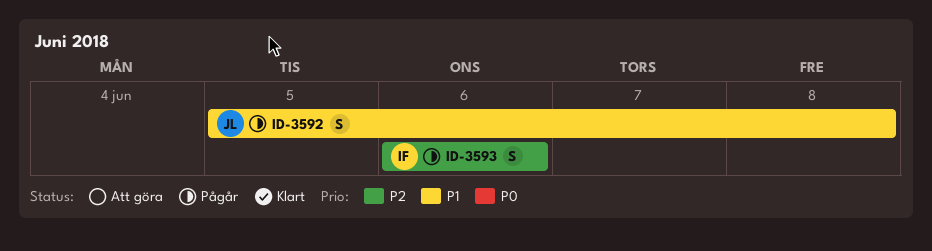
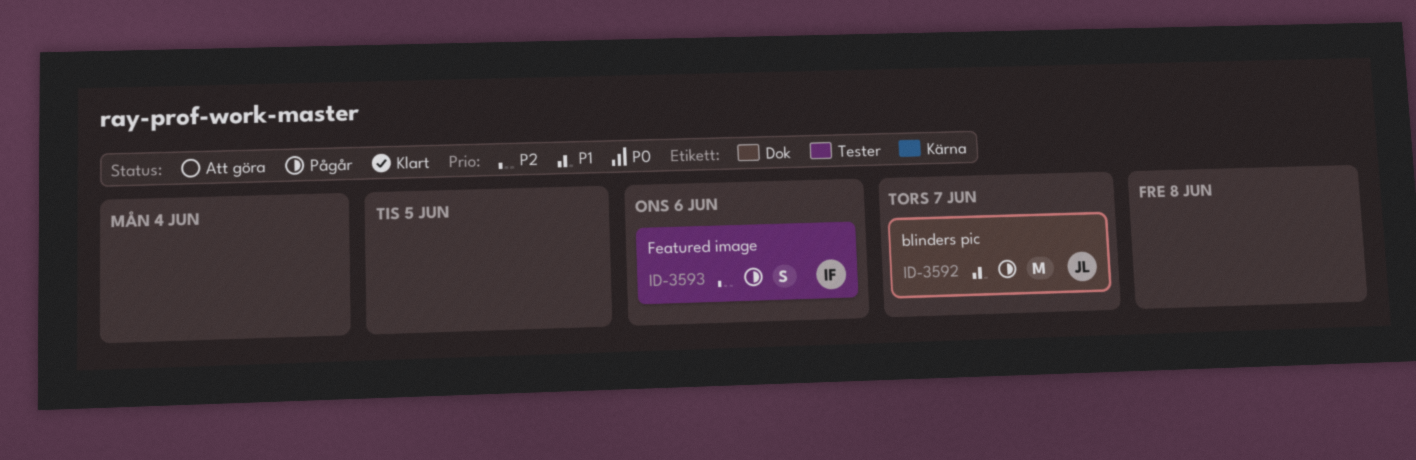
ID-3592, estimate: S -> M
ID-3592, due: Jun 8 -> Jun 7

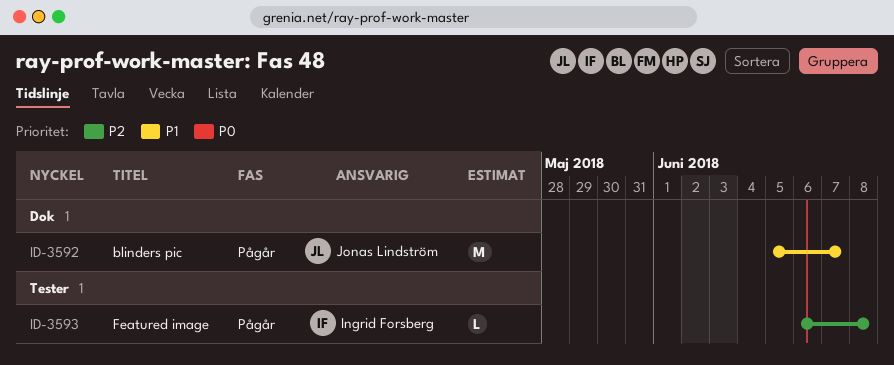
ID-3593, estimate: S -> L
ID-3593, due: Jun 6 -> Jun 8

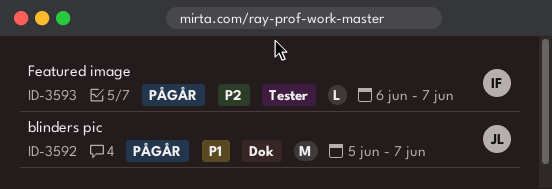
ID-3593, due: Jun 8 -> Jun 7

